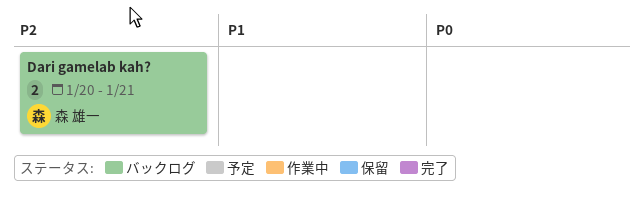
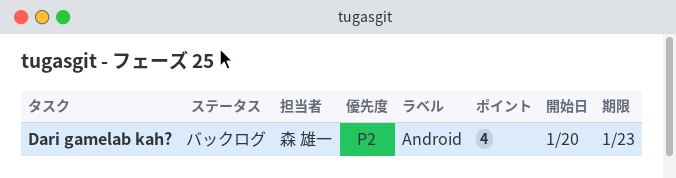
Dari gamelab kah?, estimate: 2 -> 4
Dari gamelab kah?, due: Jan 21 -> Jan 23

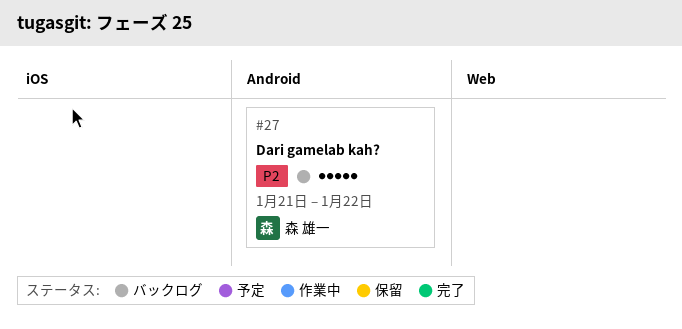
Dari gamelab kah?, estimate: 4 -> 5
Dari gamelab kah?, start: Jan 20 -> Jan 21
Dari gamelab kah?, due: Jan 23 -> Jan 22

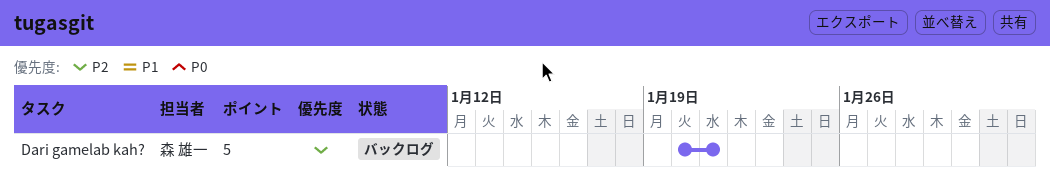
Dari gamelab kah?, start: Jan 21 -> Jan 20
Dari gamelab kah?, due: Jan 22 -> Jan 21

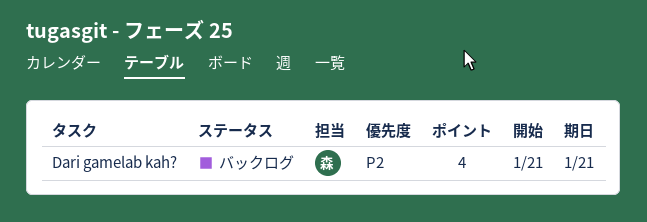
Dari gamelab kah?, estimate: 5 -> 4
Dari gamelab kah?, start: Jan 20 -> Jan 21

